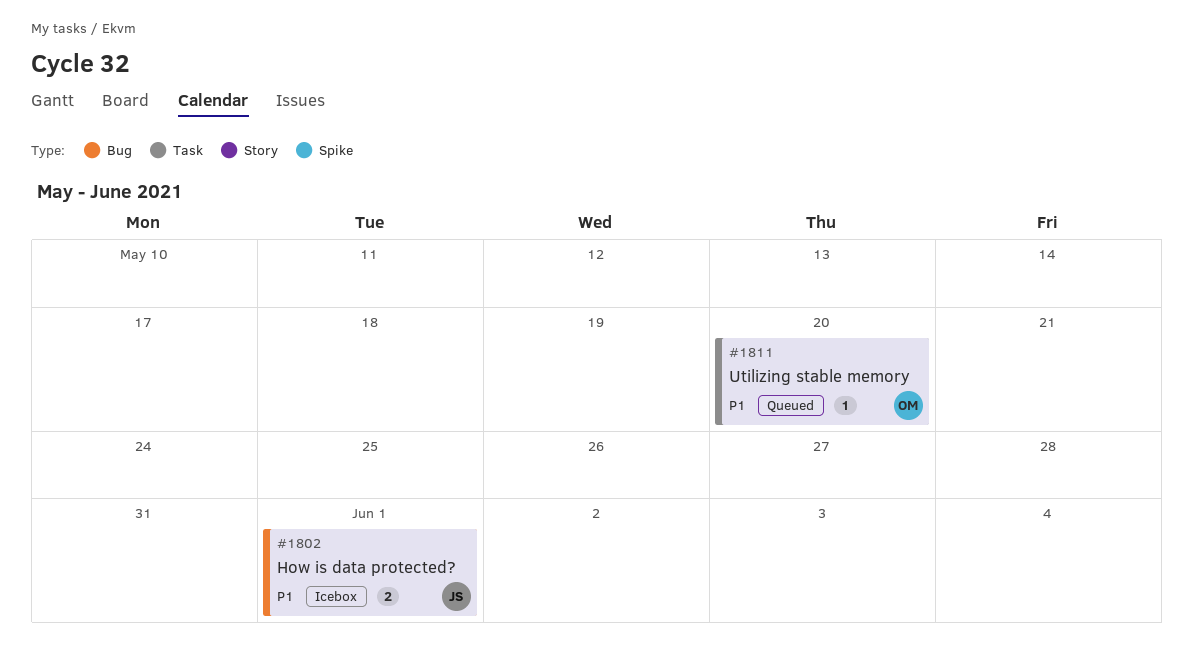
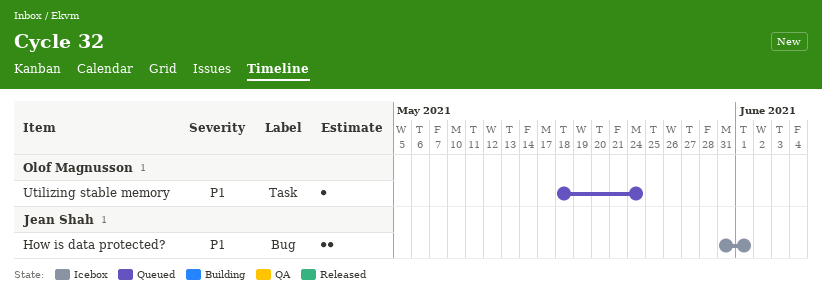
Utilizing stable memory, due: May 20 -> May 24

